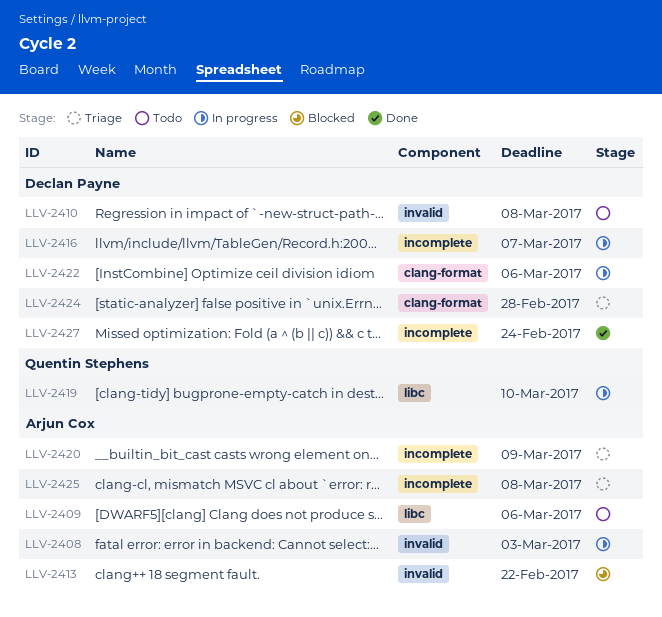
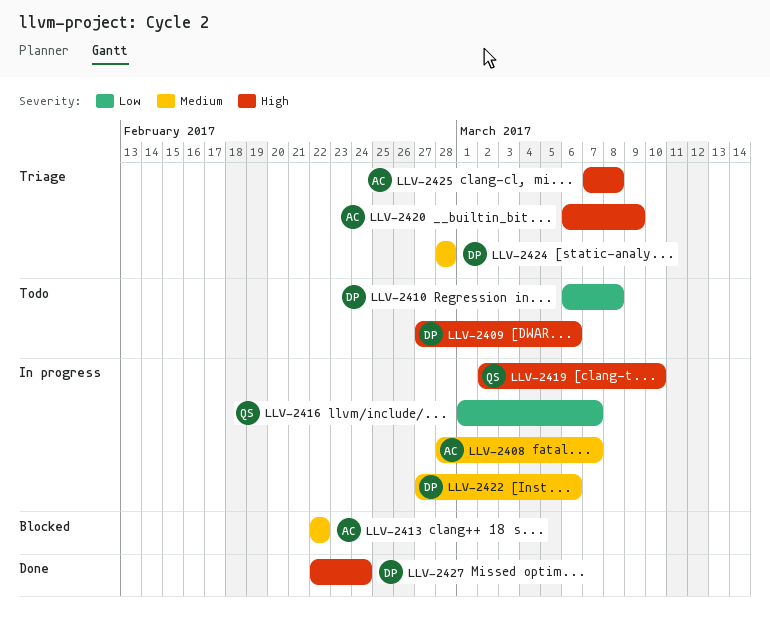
LLV-2408, due: Mar 3 -> Mar 7
LLV-2409, owner: Arjun Cox -> Declan Payne
LLV-2416, owner: Declan Payne -> Quentin Stephens

